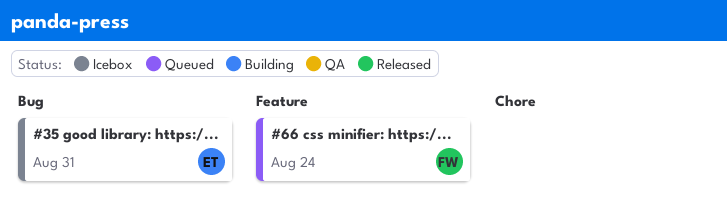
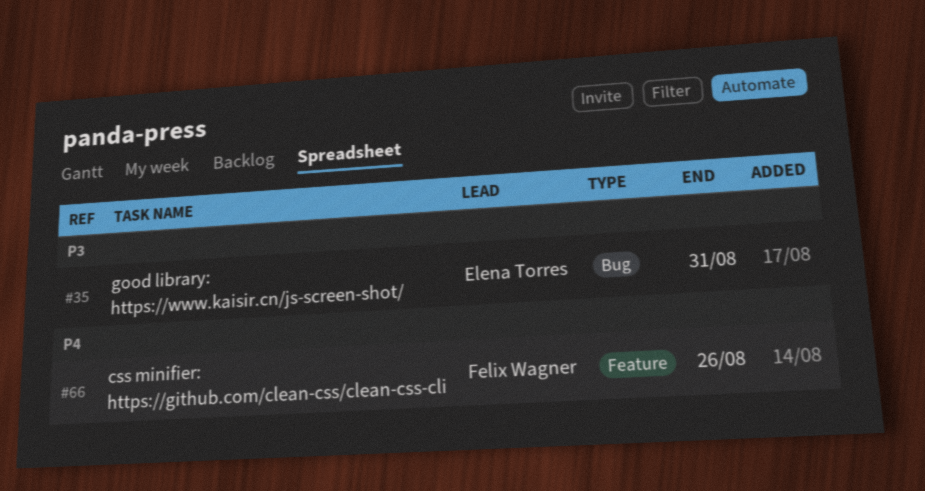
#66, due: Aug 24 -> Aug 26

